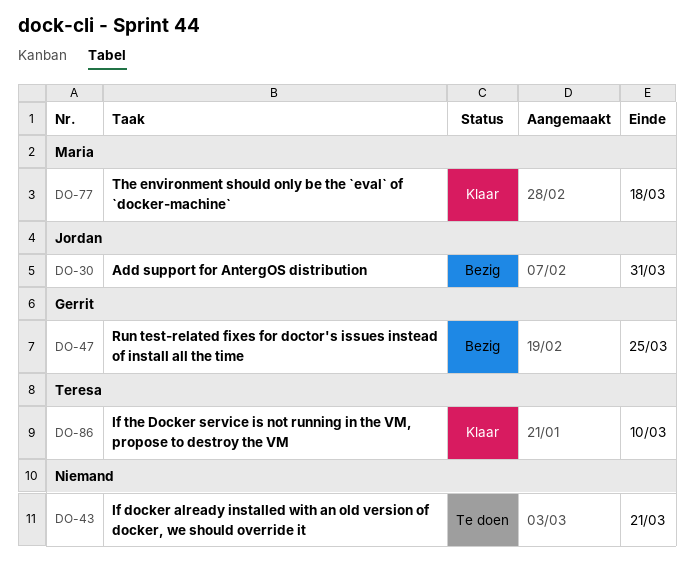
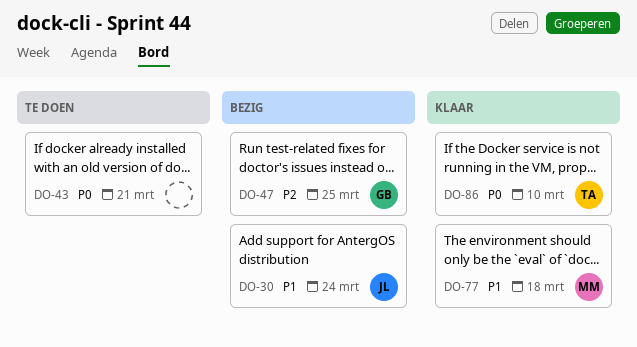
DO-30, due: Mar 31 -> Mar 24

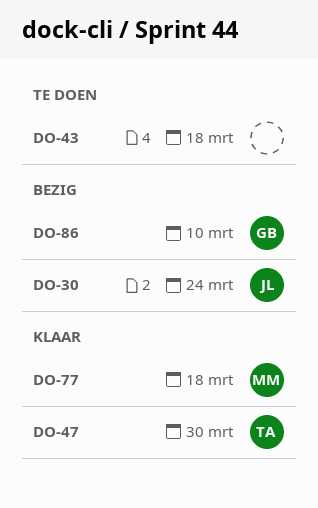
DO-43, due: Mar 21 -> Mar 18
DO-47, status: Bezig -> Klaar
DO-47, owner: GB -> TA
DO-47, due: Mar 25 -> Mar 30
DO-86, status: Klaar -> Bezig
DO-86, owner: TA -> GB

